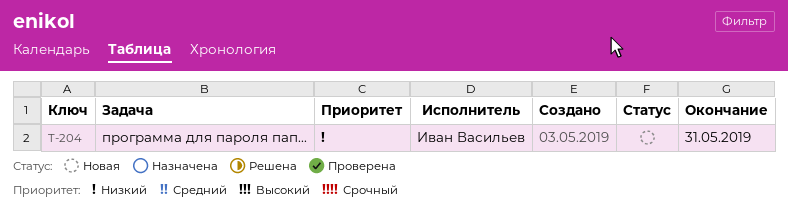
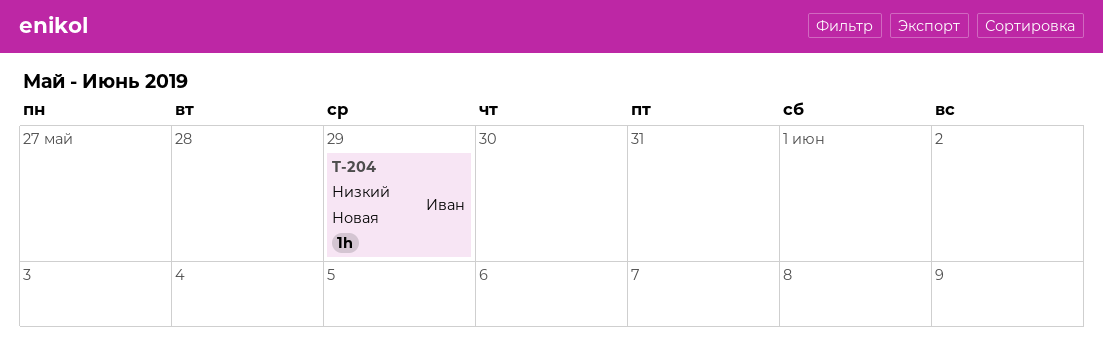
T-204, due: May 31 -> May 29

